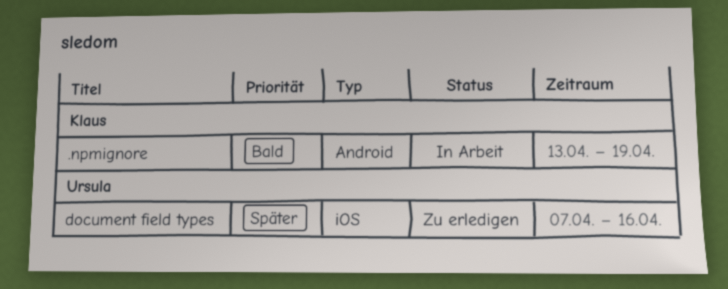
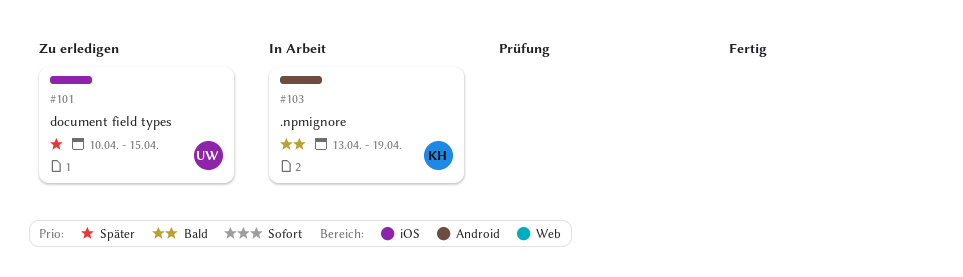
document field types, start: Apr 7 -> Apr 10
document field types, due: Apr 16 -> Apr 15

